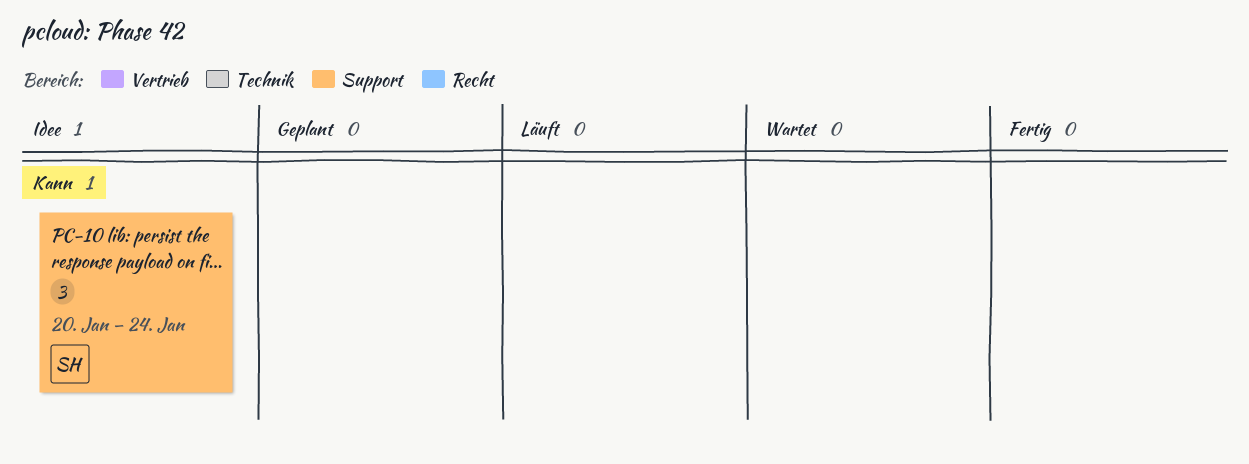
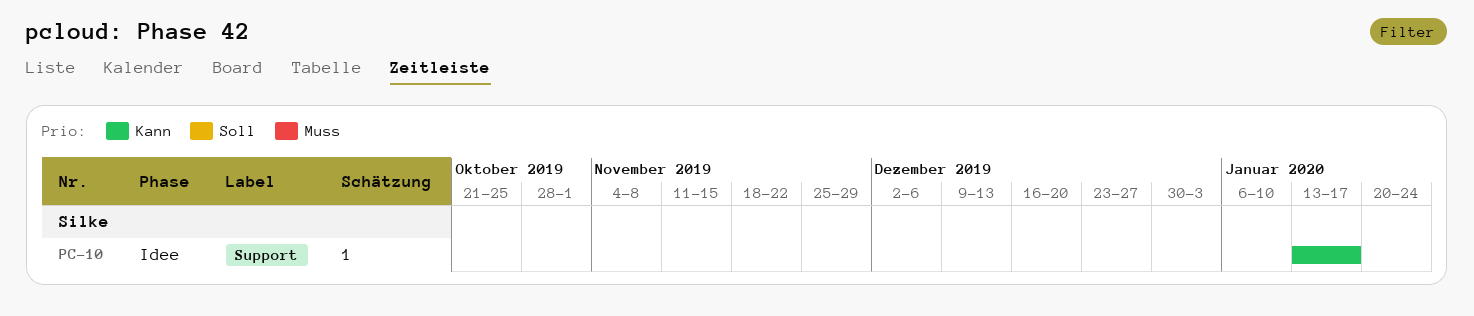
PC-10, estimate: 3 -> 1
PC-10, start: Jan 20 -> Jan 13
PC-10, due: Jan 24 -> Jan 17

